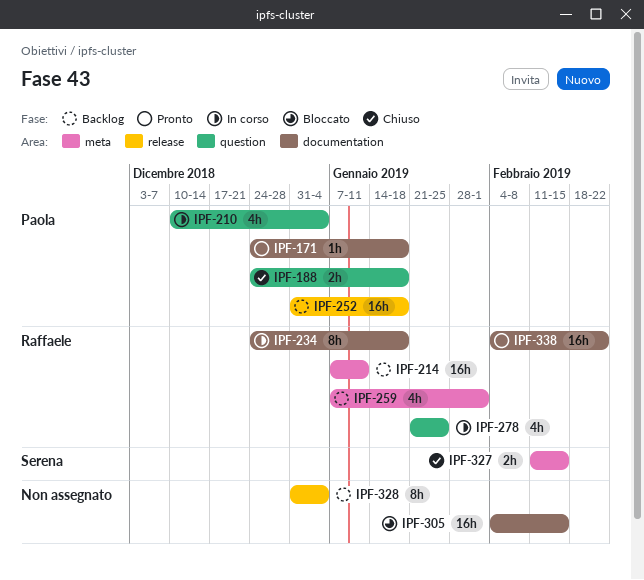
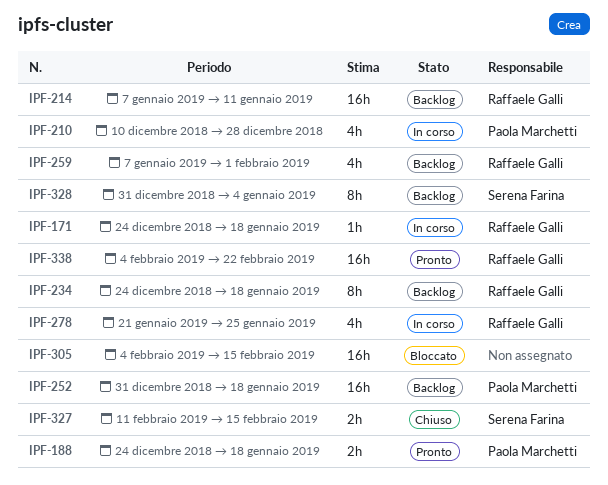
IPF-171, status: Pronto -> In corso
IPF-171, owner: Paola Marchetti -> Raffaele Galli
IPF-188, status: Chiuso -> Pronto
IPF-210, due: Jan 4 -> Dec 28
IPF-234, status: In corso -> Backlog
IPF-328, owner: none -> Serena Farina

